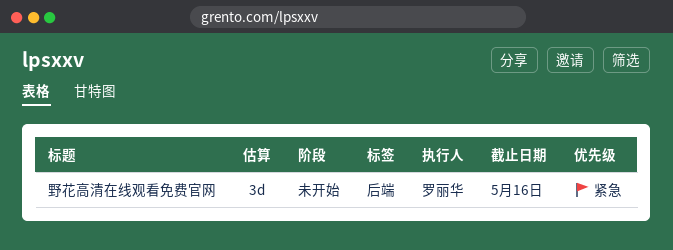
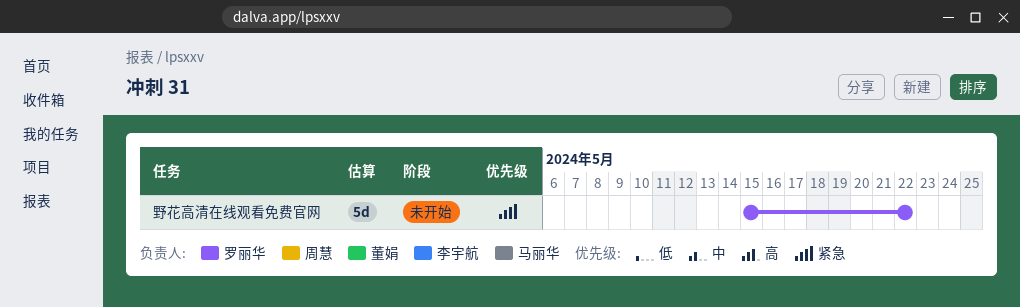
野花高清在线观看免费官网, estimate: 3d -> 5d
野花高清在线观看免费官网, due: May 16 -> May 22

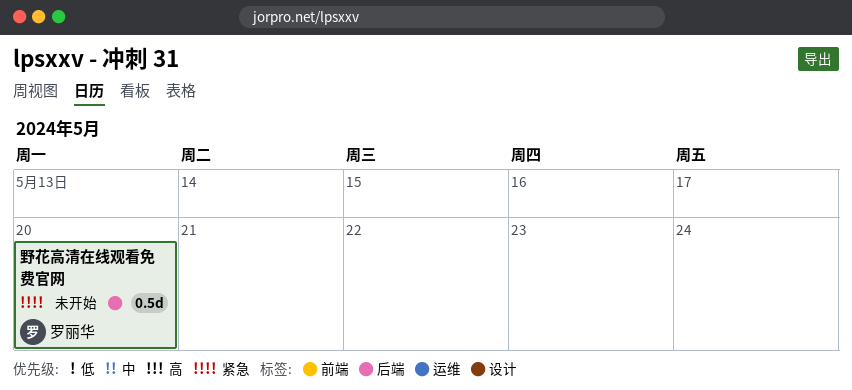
野花高清在线观看免费官网, estimate: 5d -> 0.5d
野花高清在线观看免费官网, due: May 22 -> May 20

